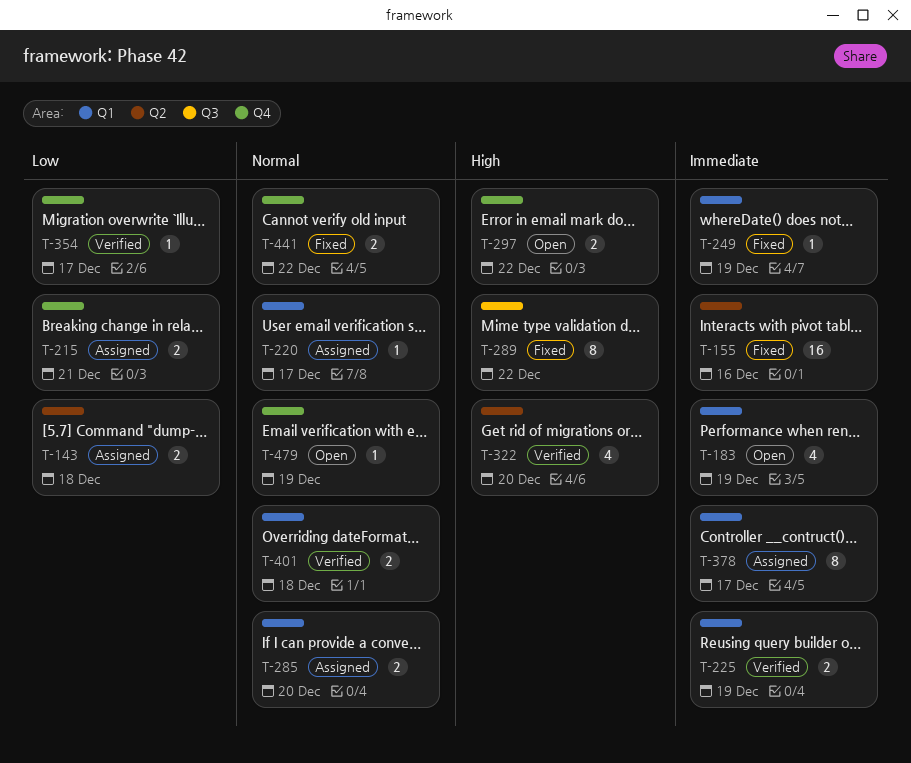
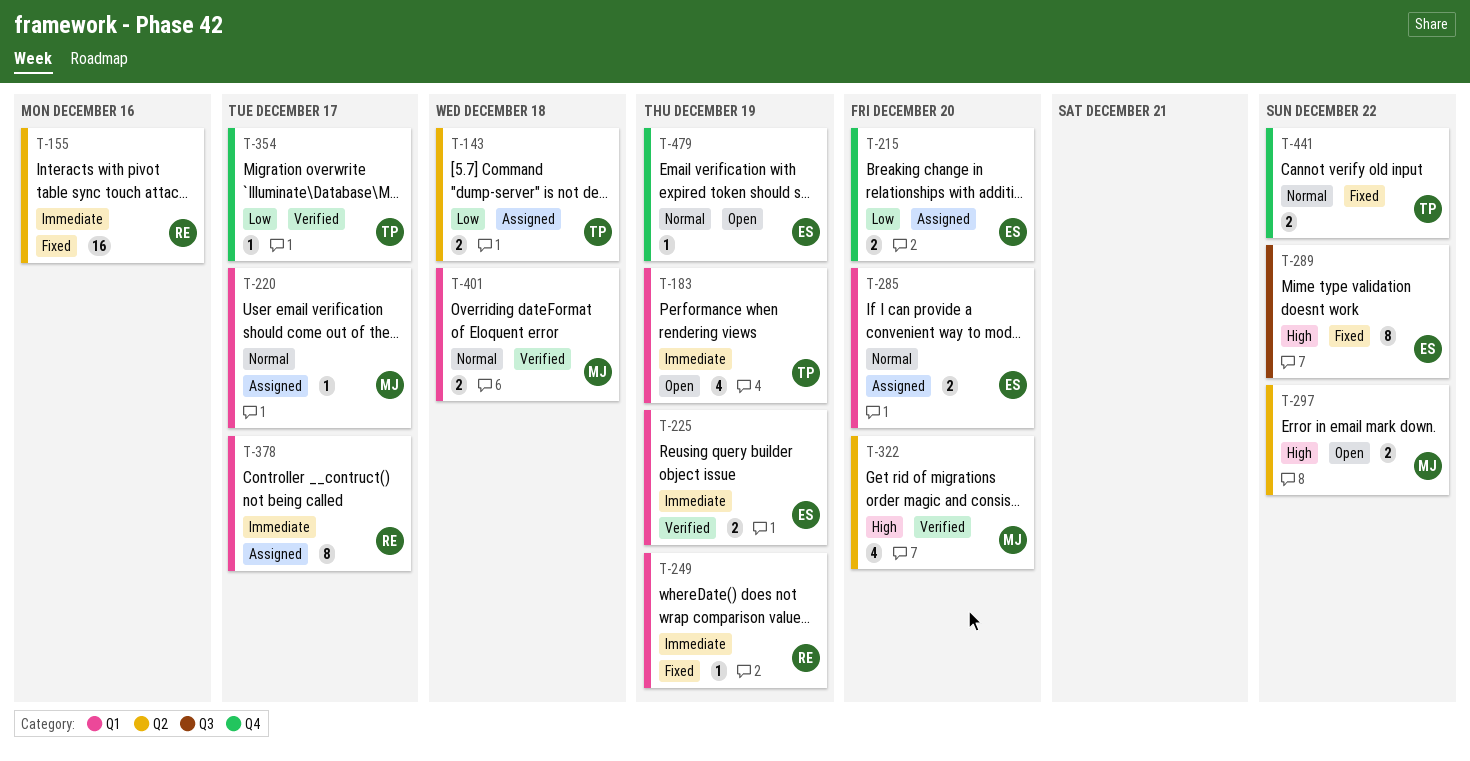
T-215, due: Dec 21 -> Dec 20
T-297, label: Q4 -> Q2

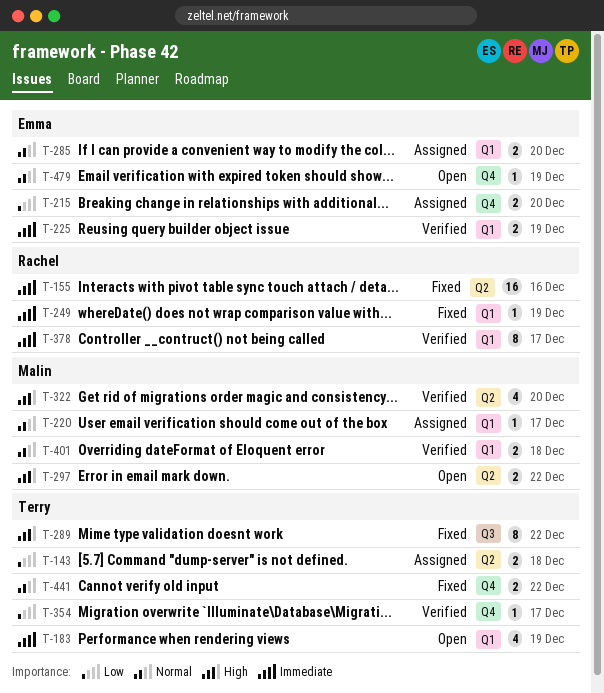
T-289, owner: Emma -> Terry
T-378, status: Assigned -> Verified

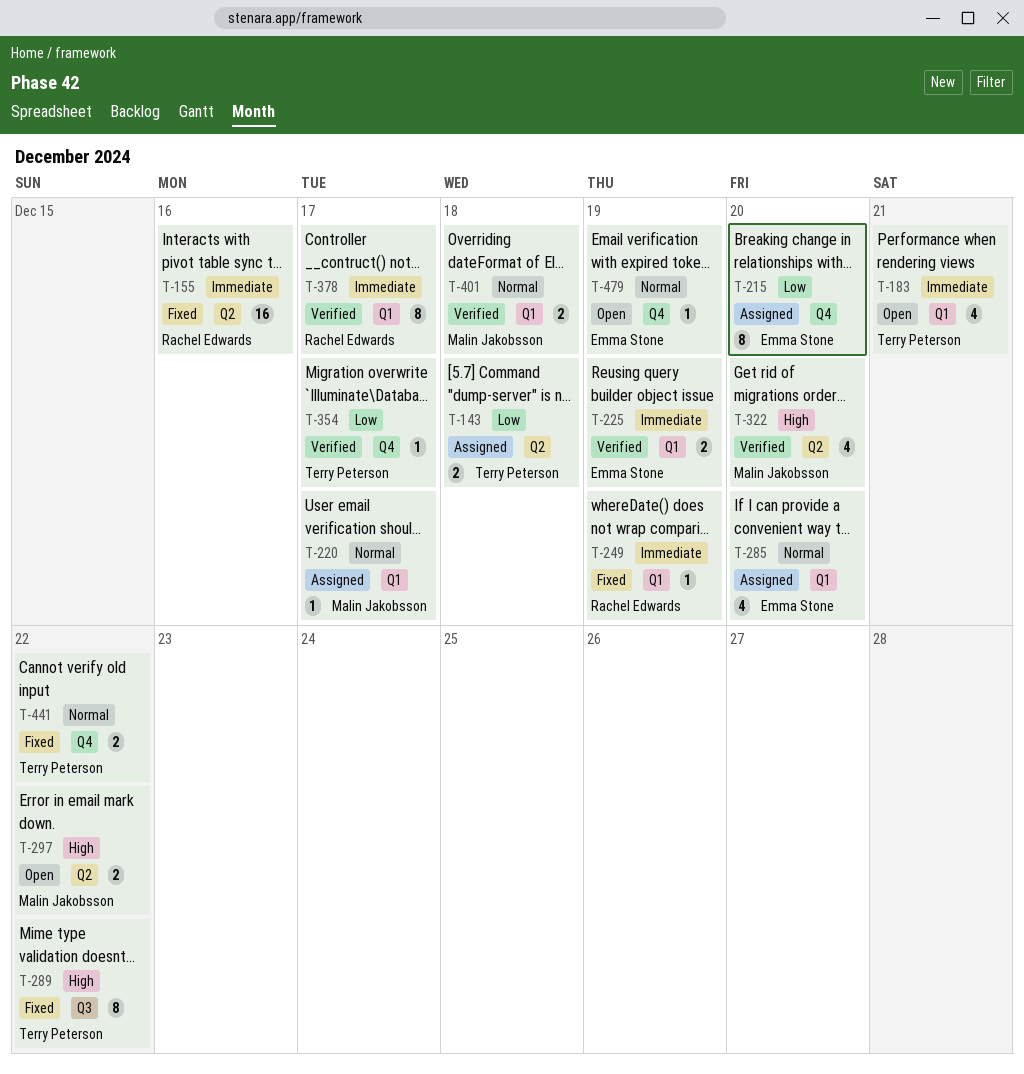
T-183, due: Dec 19 -> Dec 21
T-215, estimate: 2 -> 8
T-285, estimate: 2 -> 4

